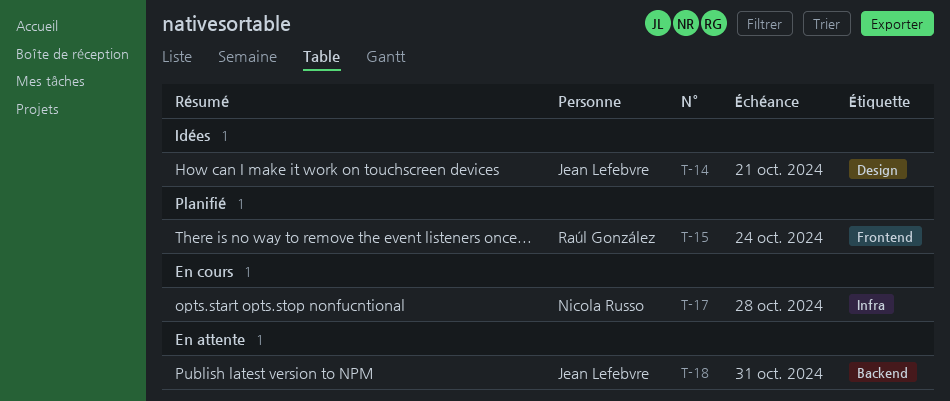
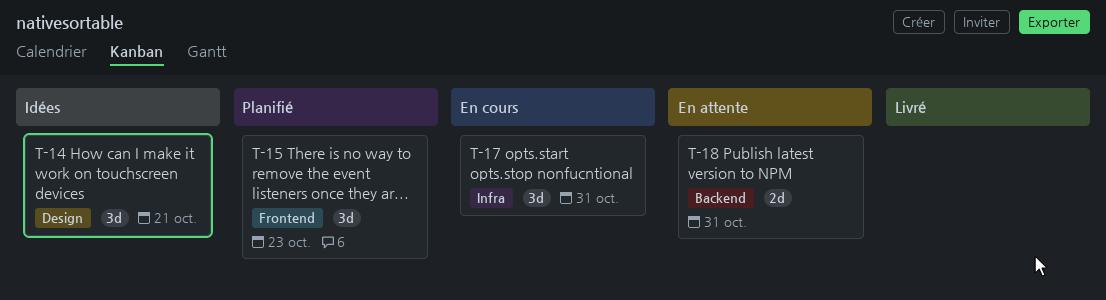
T-15, due: Oct 24 -> Oct 23
T-17, due: Oct 28 -> Oct 31

